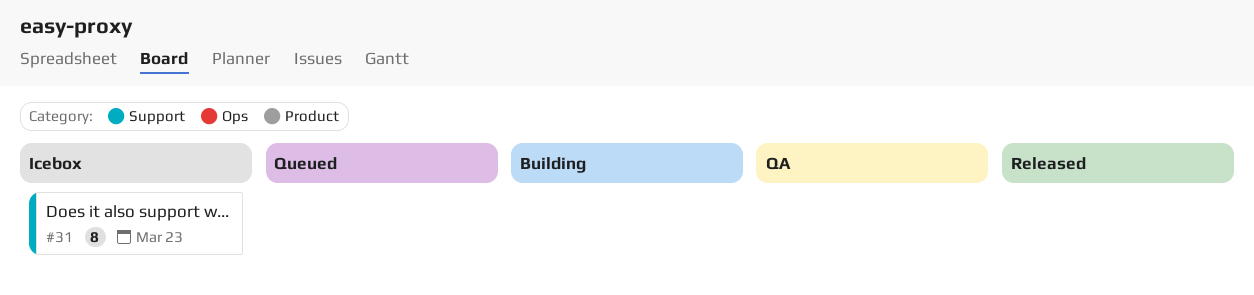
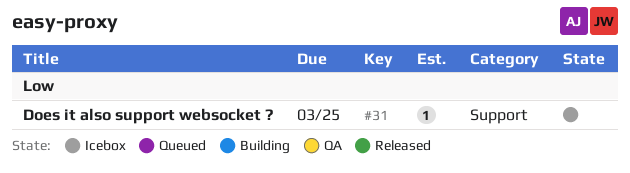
#31, estimate: 8 -> 1
#31, due: Mar 23 -> Mar 25

